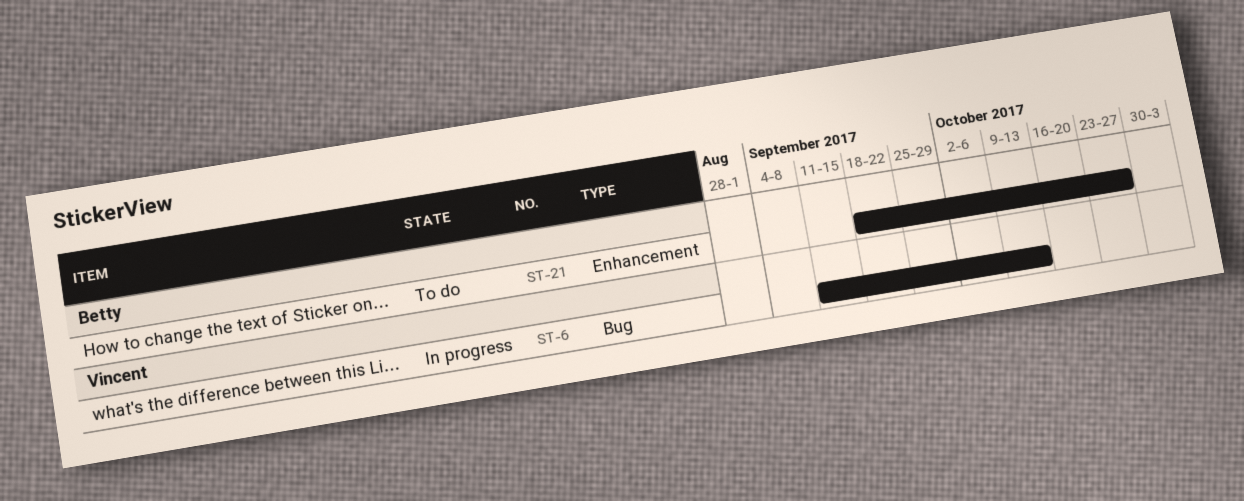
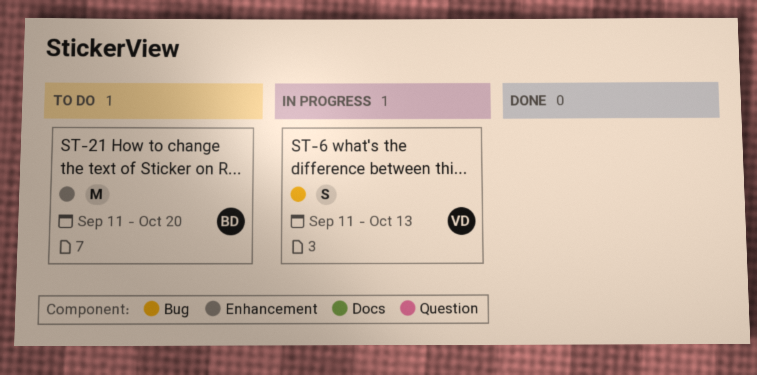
ST-21, start: Sep 18 -> Sep 11
ST-21, due: Oct 27 -> Oct 20

